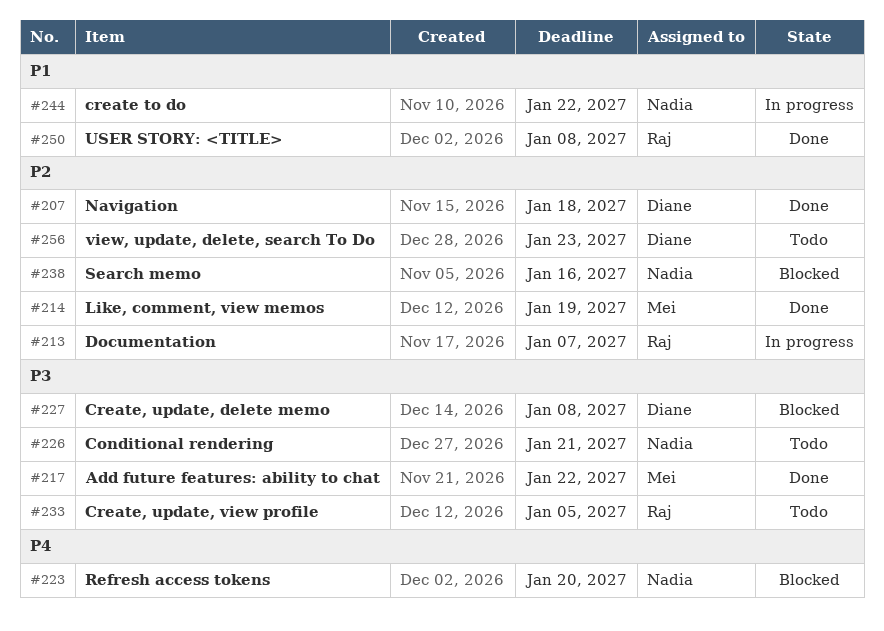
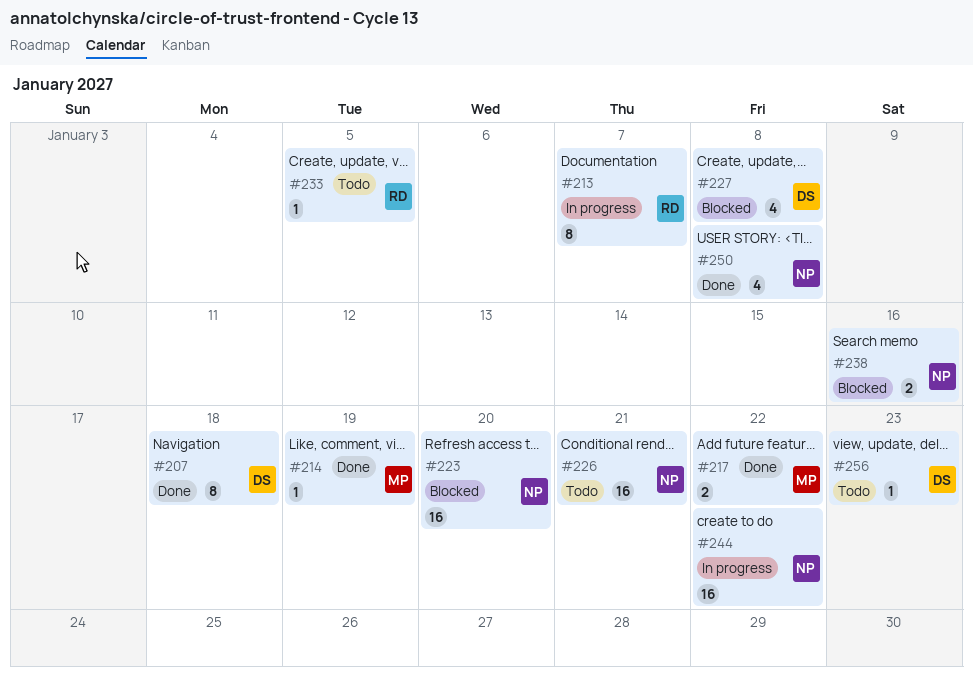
#250, owner: Raj -> Nadia

